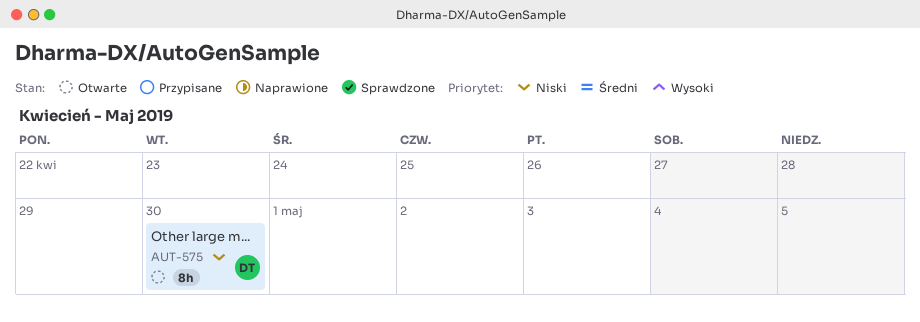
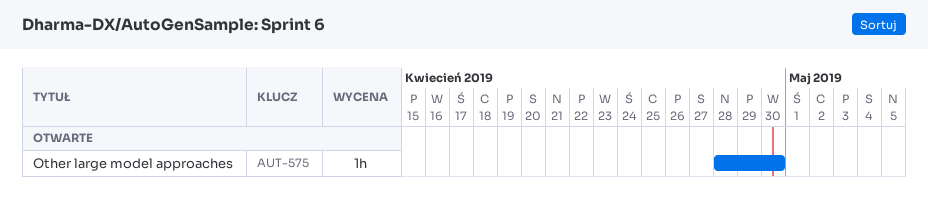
AUT-575, estimate: 8h -> 1h

